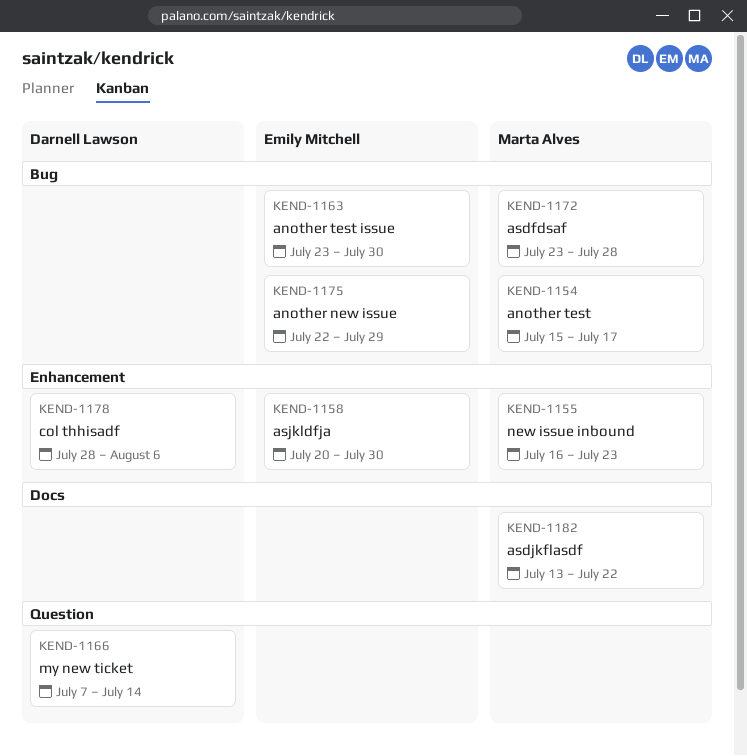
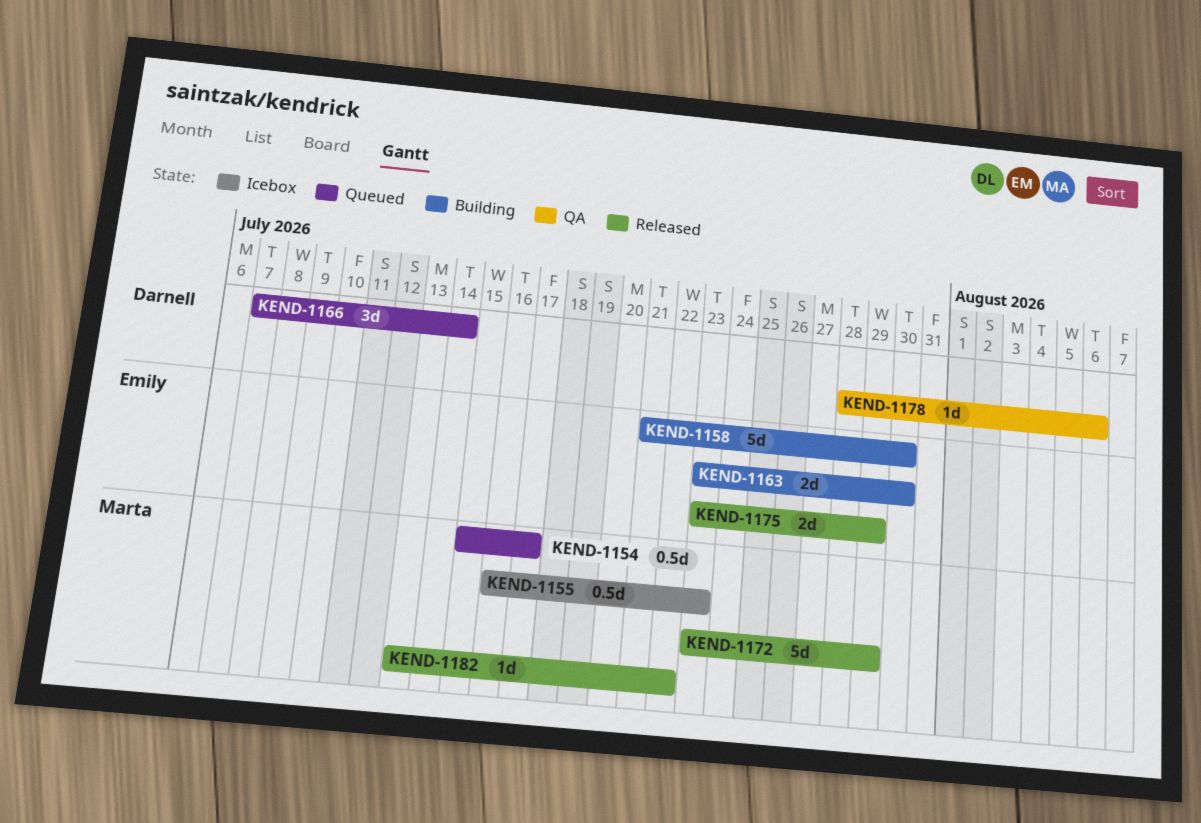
KEND-1158, start: Jul 20 -> Jul 21
KEND-1172, due: Jul 28 -> Jul 29
KEND-1175, start: Jul 22 -> Jul 23

